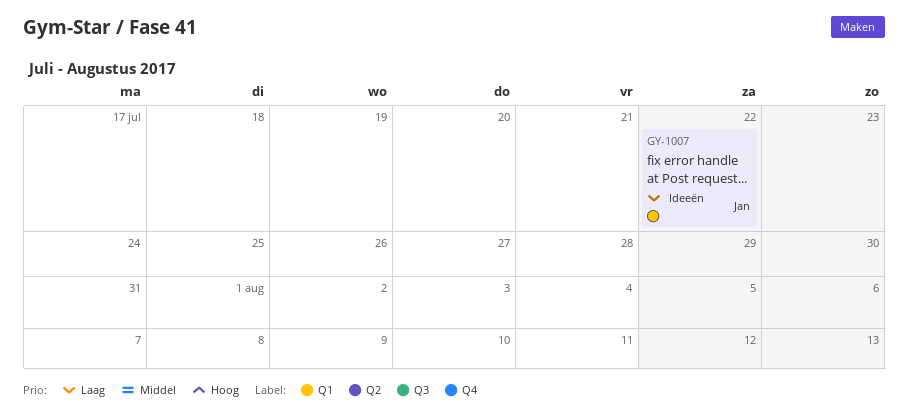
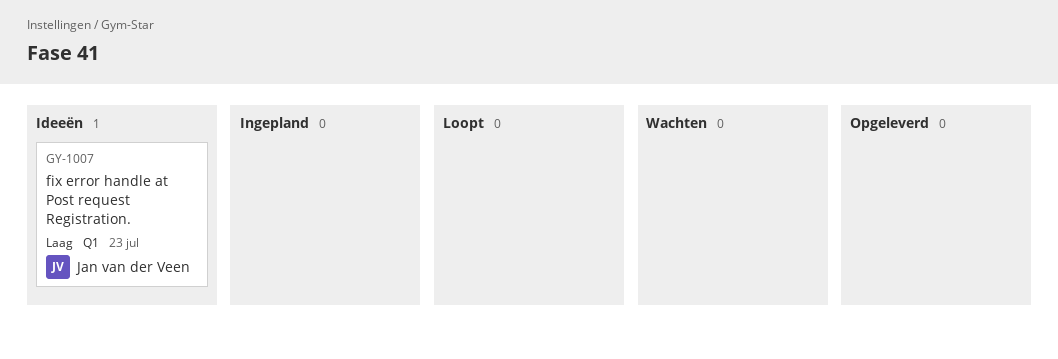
GY-1007, due: Jul 22 -> Jul 23

